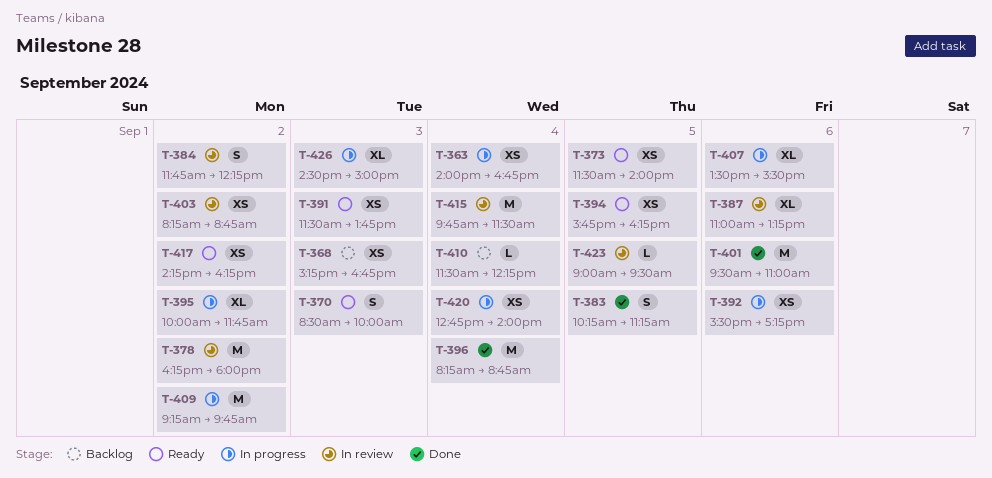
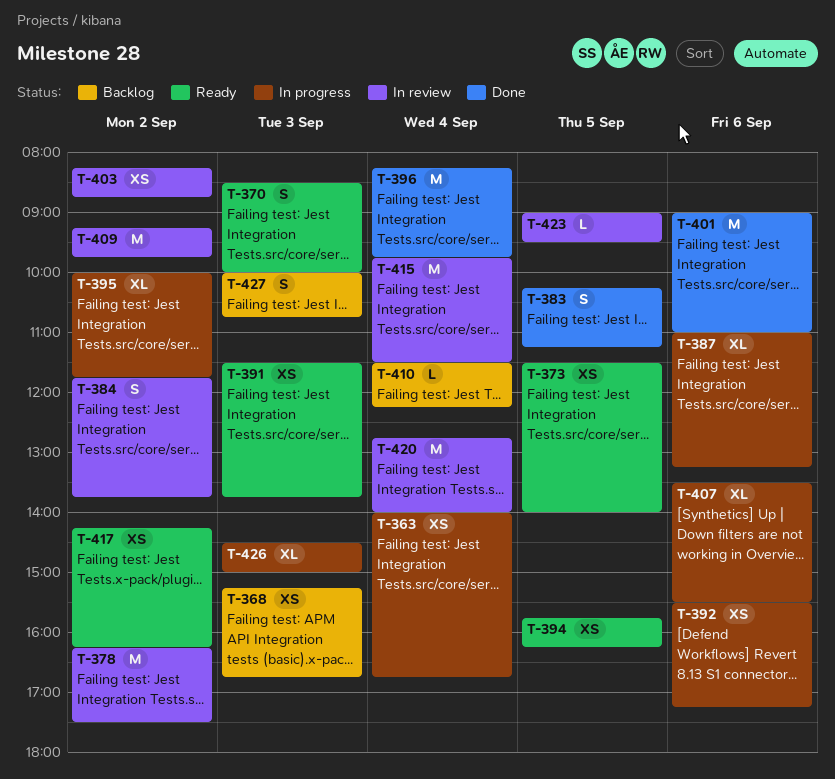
T-378, ends: 18:00 -> 17:30
T-384, ends: 12:15 -> 13:45
T-387, status: In review -> In progress
T-396, ends: 08:45 -> 09:45
T-401, begins: 09:30 -> 09:00
T-409, status: In progress -> In review
T-420, status: In progress -> In review
T-420, estimate: XS -> M
T-427: none -> present

